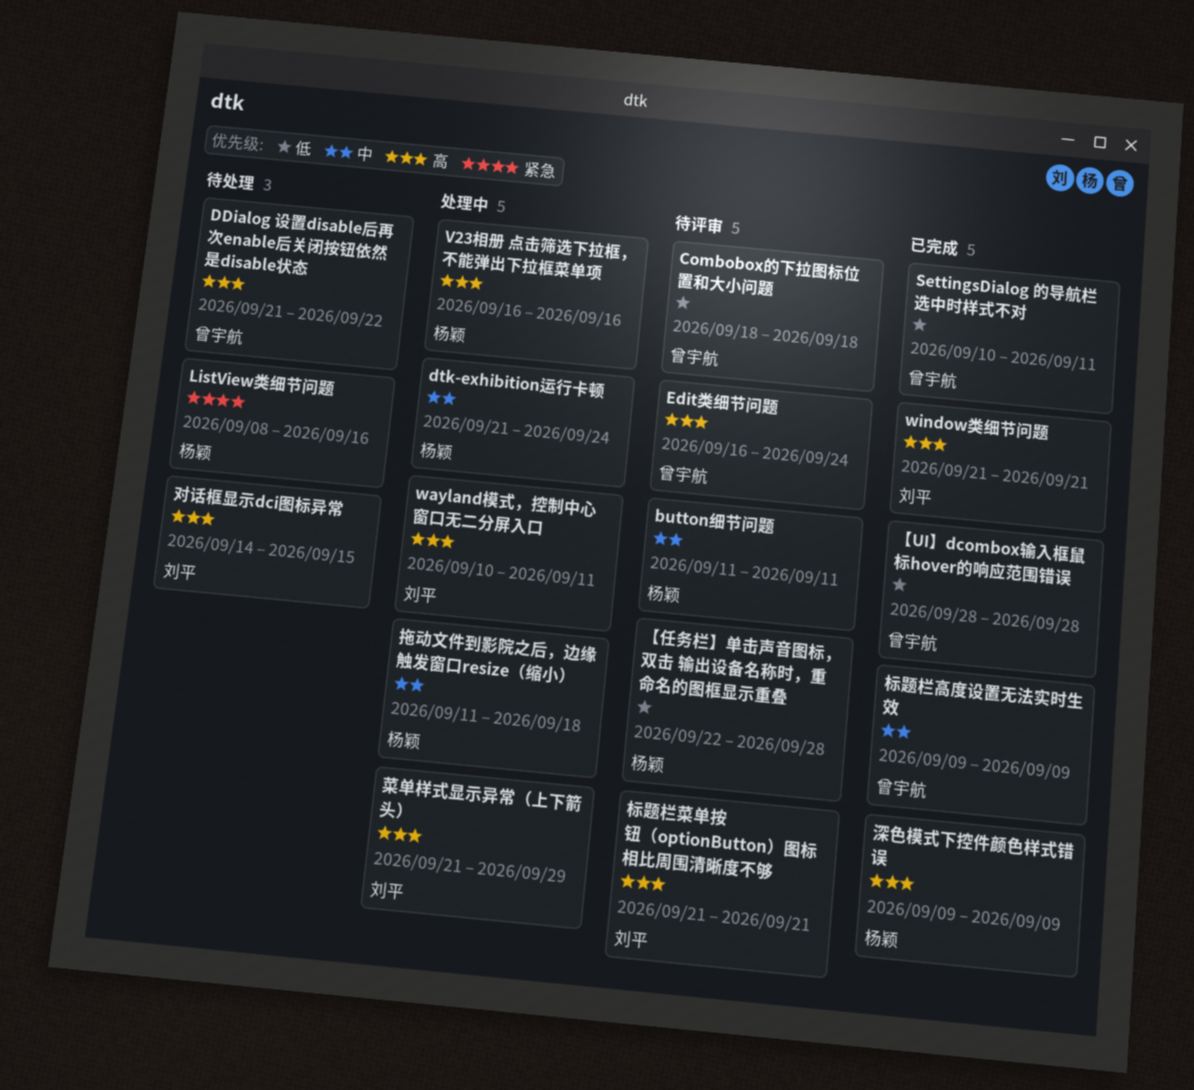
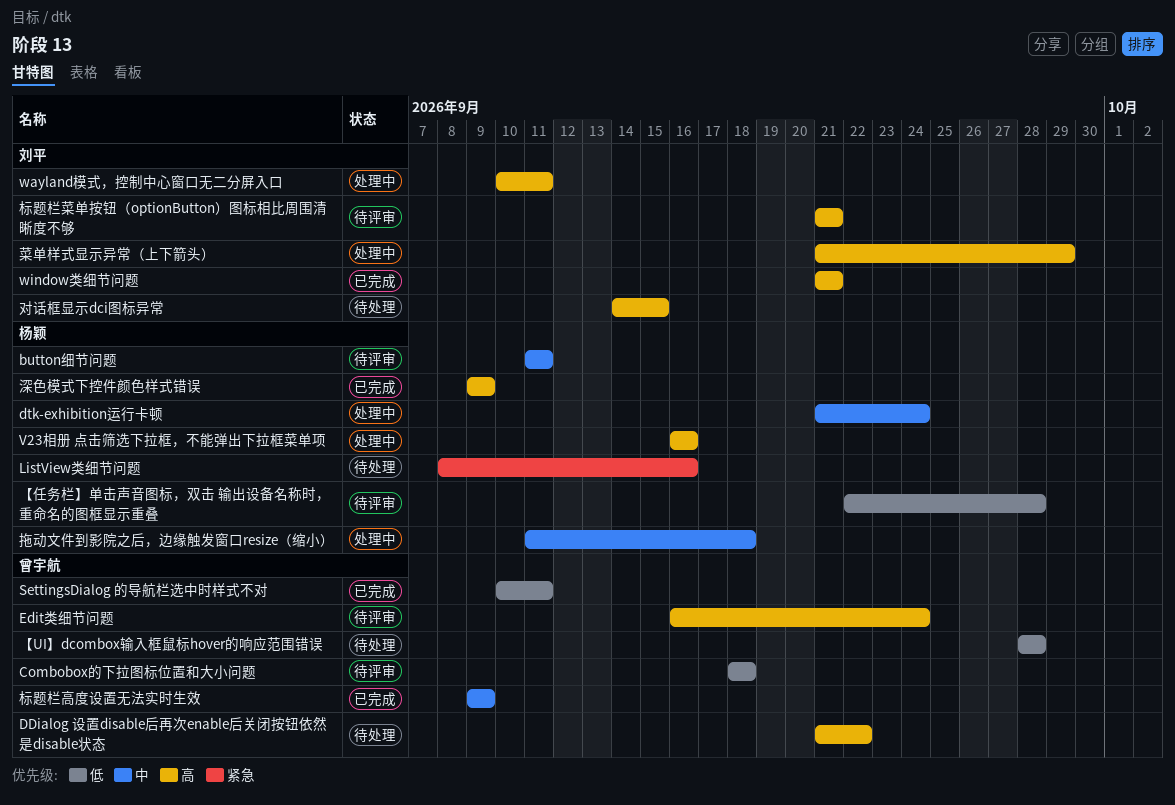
【UI】dcombox输入框鼠标hover的响应范围错误, status: 已完成 -> 待处理

